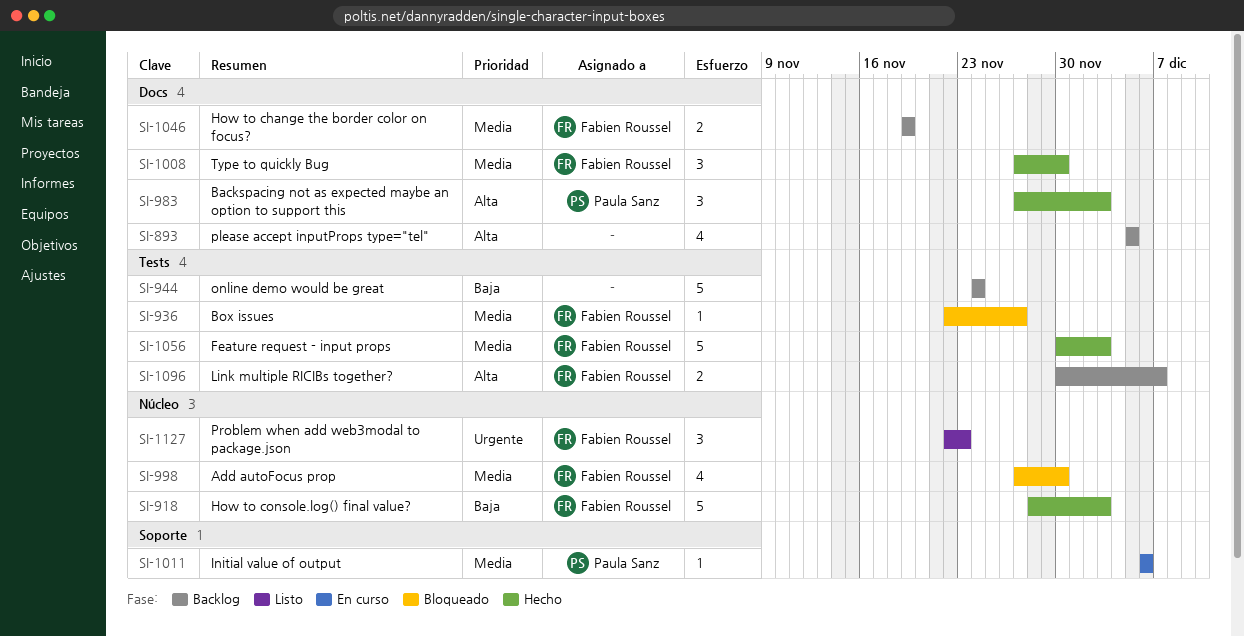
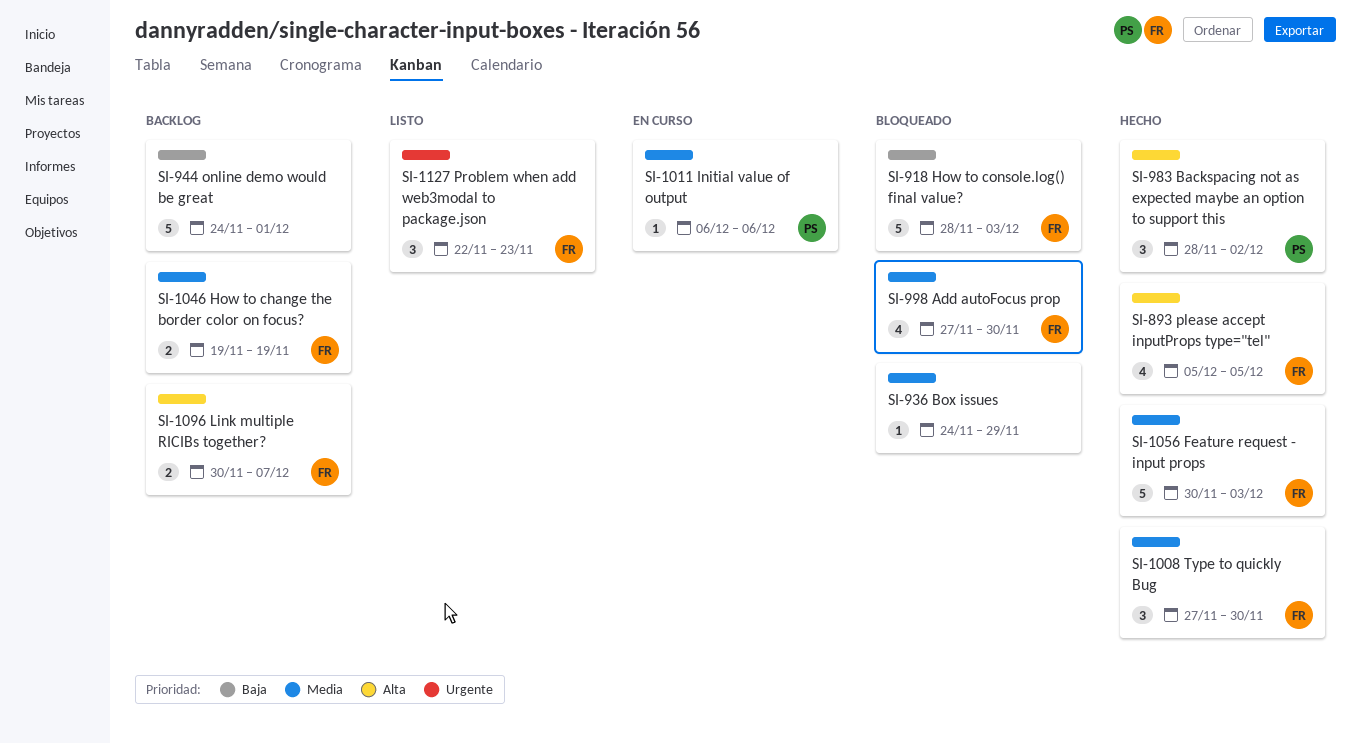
SI-893, status: Backlog -> Hecho
SI-893, owner: none -> Fabien Roussel
SI-918, status: Hecho -> Bloqueado
SI-936, owner: Fabien Roussel -> none
SI-936, start: Nov 22 -> Nov 24
SI-936, due: Nov 27 -> Nov 29
SI-944, due: Nov 24 -> Dec 1
SI-983, start: Nov 27 -> Nov 28
SI-983, due: Dec 3 -> Dec 2

